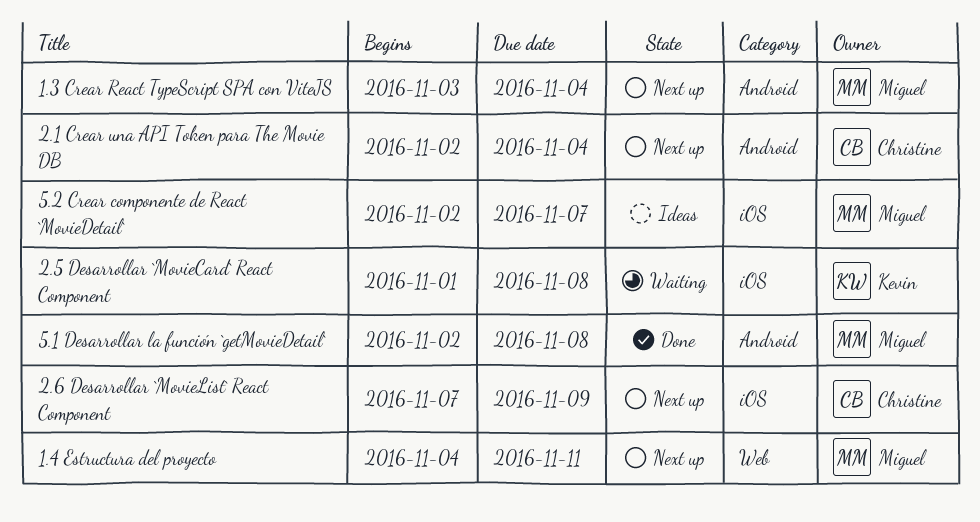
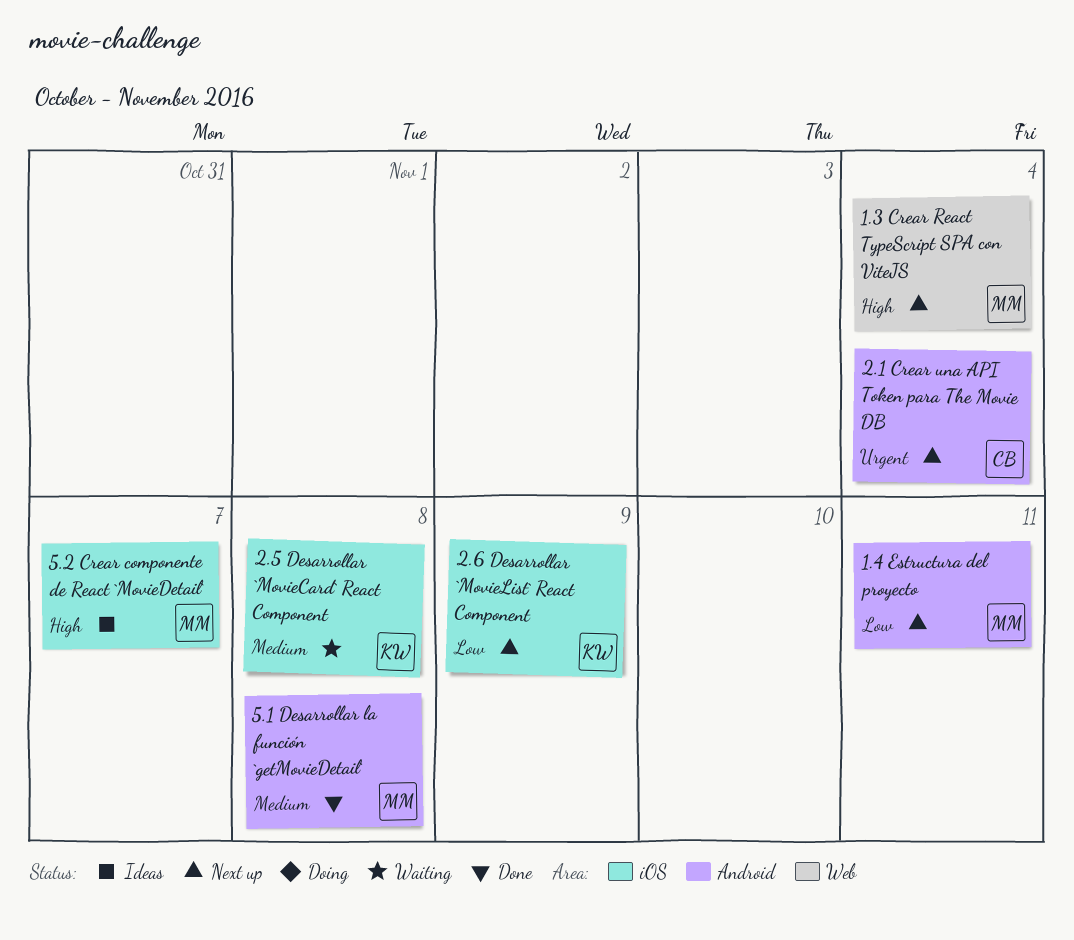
1.3 Crear React TypeScript SPA con ViteJS, label: Android -> Web
1.4 Estructura del proyecto, label: Web -> Android
2.6 Desarrollar `MovieList` React Component, owner: Christine -> Kevin

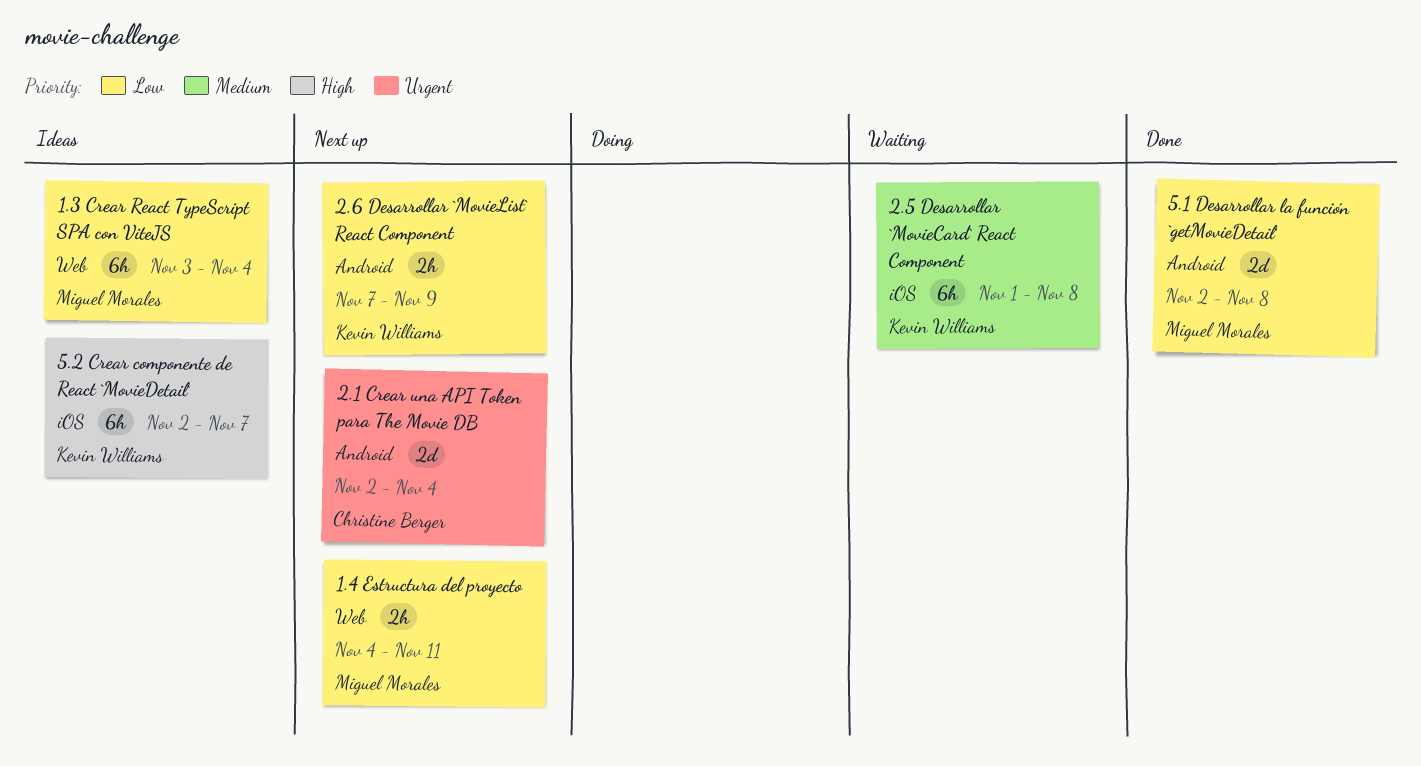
1.3 Crear React TypeScript SPA con ViteJS, status: Next up -> Ideas
1.3 Crear React TypeScript SPA con ViteJS, priority: High -> Low
1.4 Estructura del proyecto, label: Android -> Web
2.6 Desarrollar `MovieList` React Component, label: iOS -> Android
5.1 Desarrollar la función `getMovieDetail`, priority: Medium -> Low
5.2 Crear componente de React `MovieDetail`, owner: Miguel Morales -> Kevin Williams

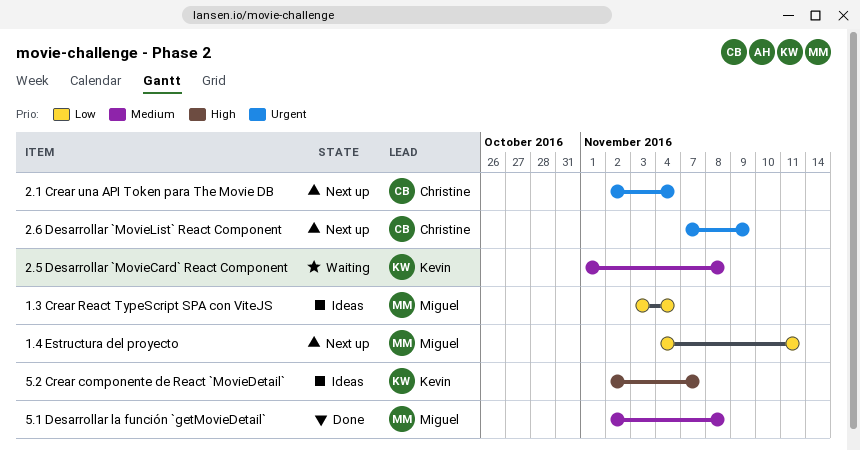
2.6 Desarrollar `MovieList` React Component, owner: Kevin Williams -> Christine Berger
2.6 Desarrollar `MovieList` React Component, priority: Low -> Urgent
5.1 Desarrollar la función `getMovieDetail`, priority: Low -> Medium

